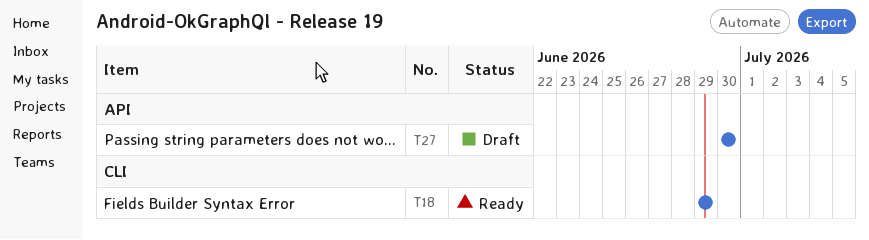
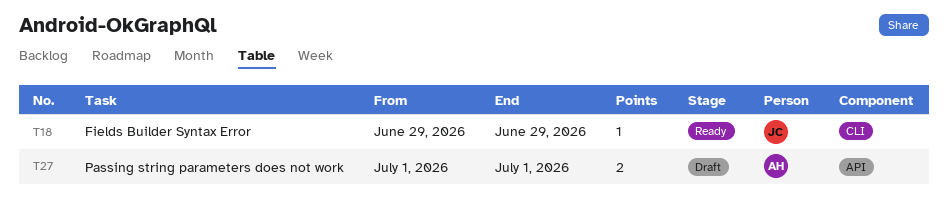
T27, start: Jun 30 -> Jul 1
T27, due: Jun 30 -> Jul 1

